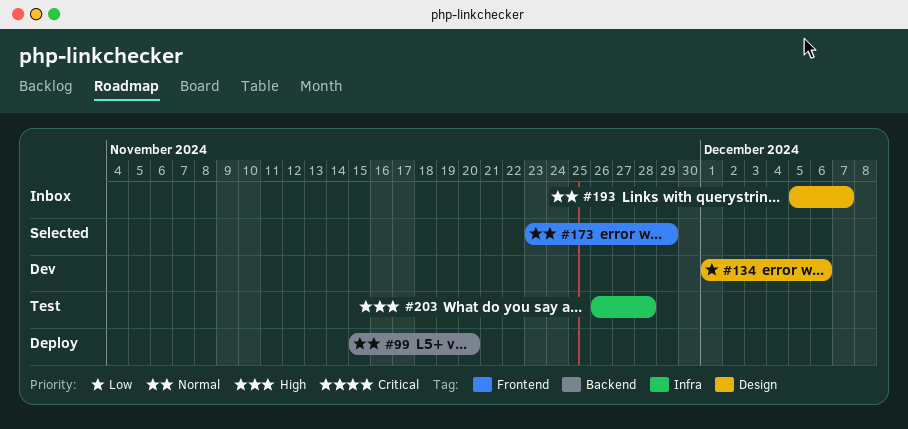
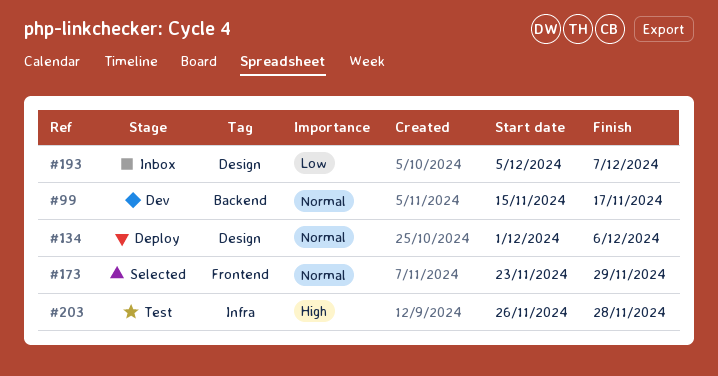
#99, status: Deploy -> Dev
#99, due: Nov 20 -> Nov 17
#134, status: Dev -> Deploy
#134, priority: Low -> Normal
#193, priority: Normal -> Low

